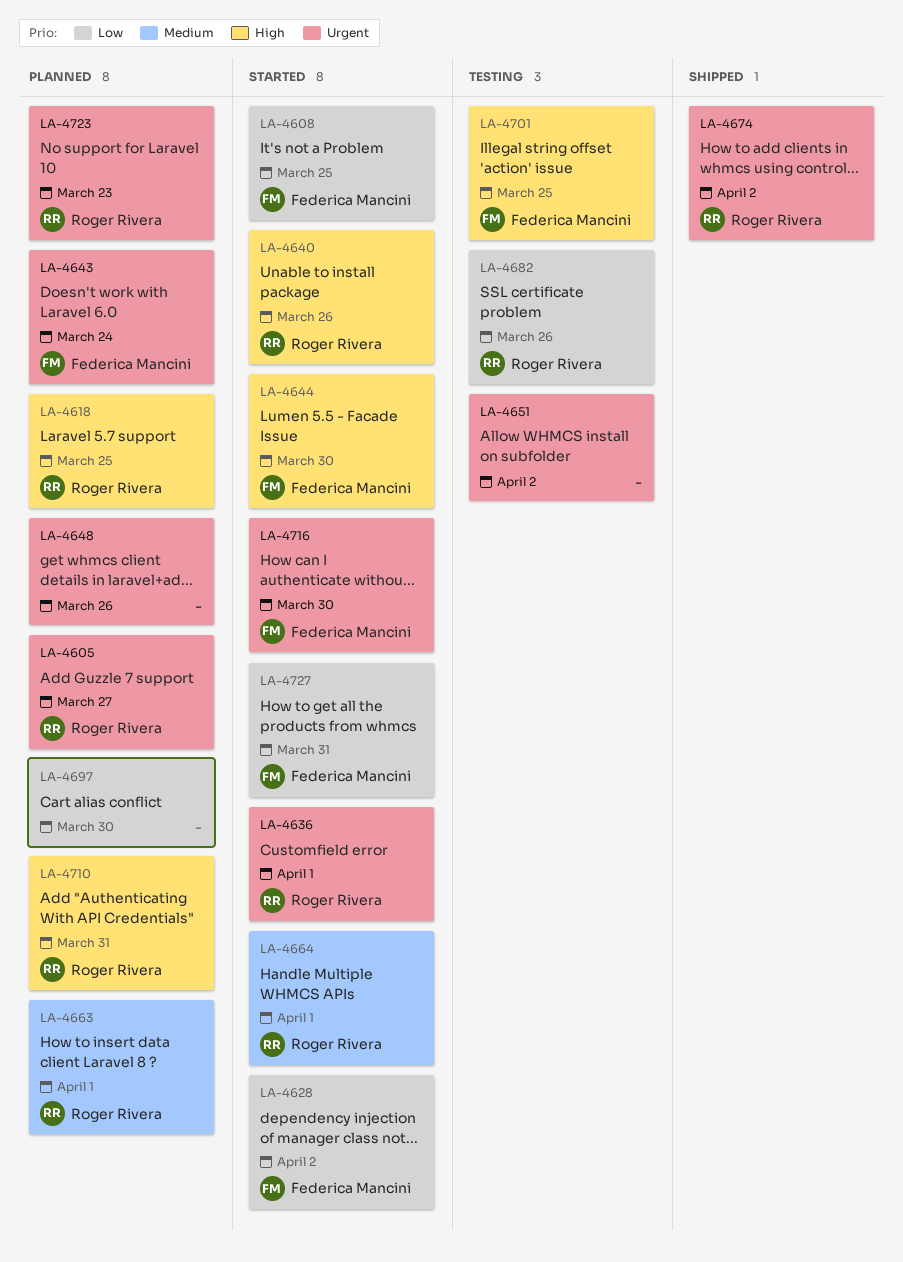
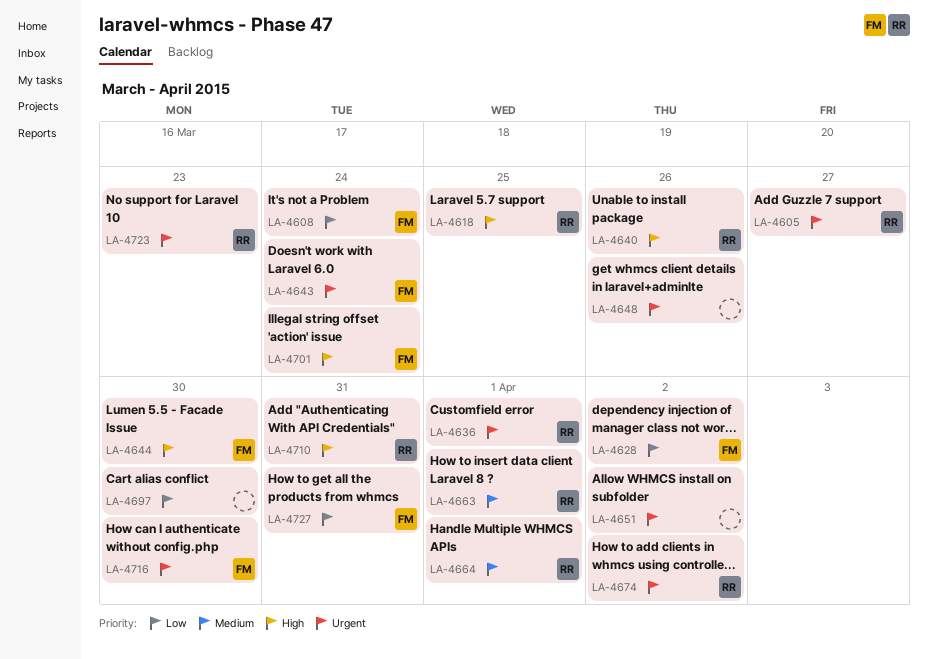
LA-4608, due: Mar 25 -> Mar 24
LA-4682: present -> none
LA-4701, due: Mar 25 -> Mar 24

